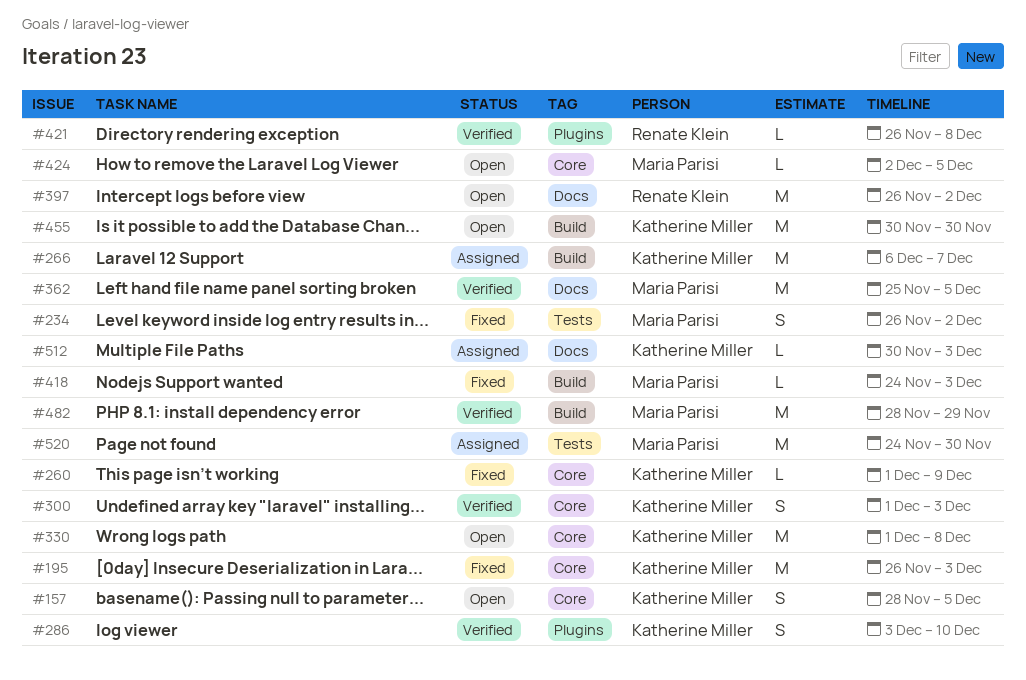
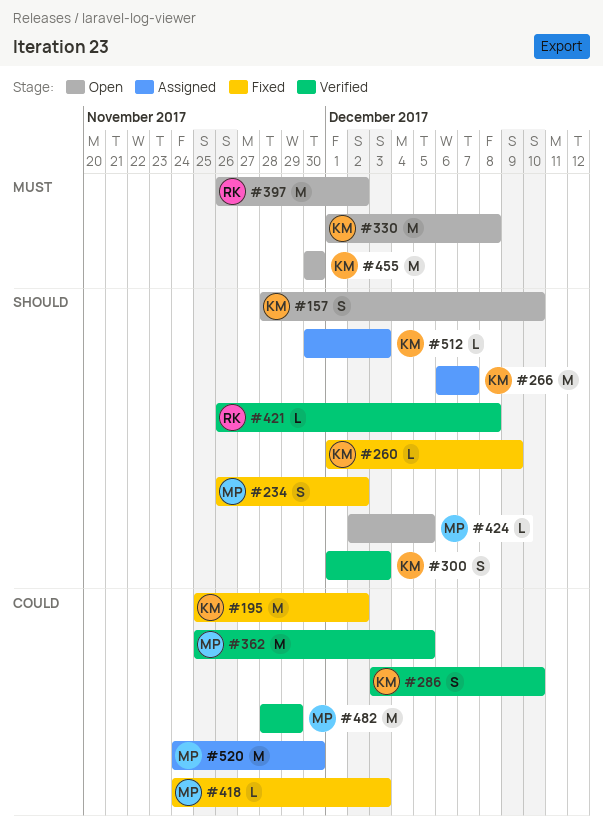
#157, due: Dec 5 -> Dec 10
#195, start: Nov 26 -> Nov 25
#195, due: Dec 3 -> Dec 2

